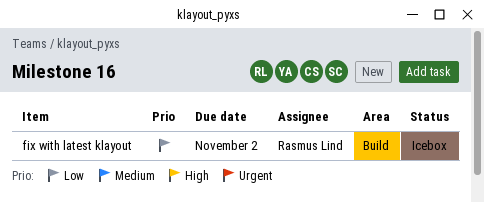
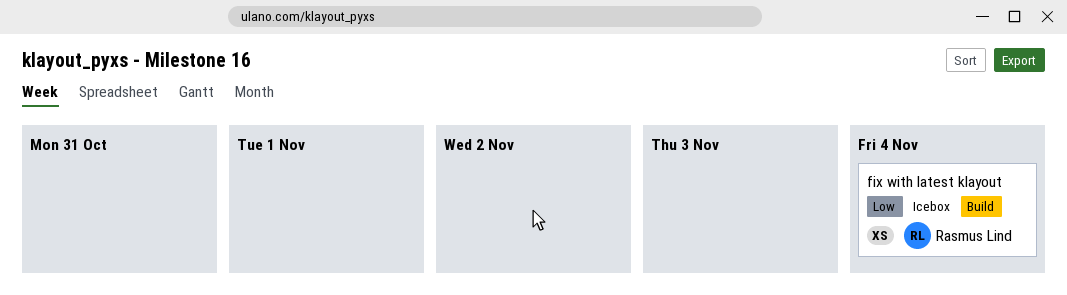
fix with latest klayout, due: Nov 2 -> Nov 4

